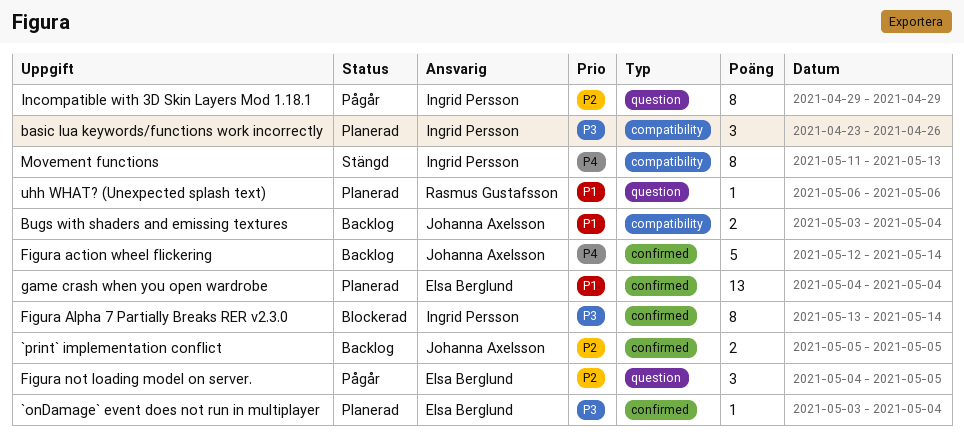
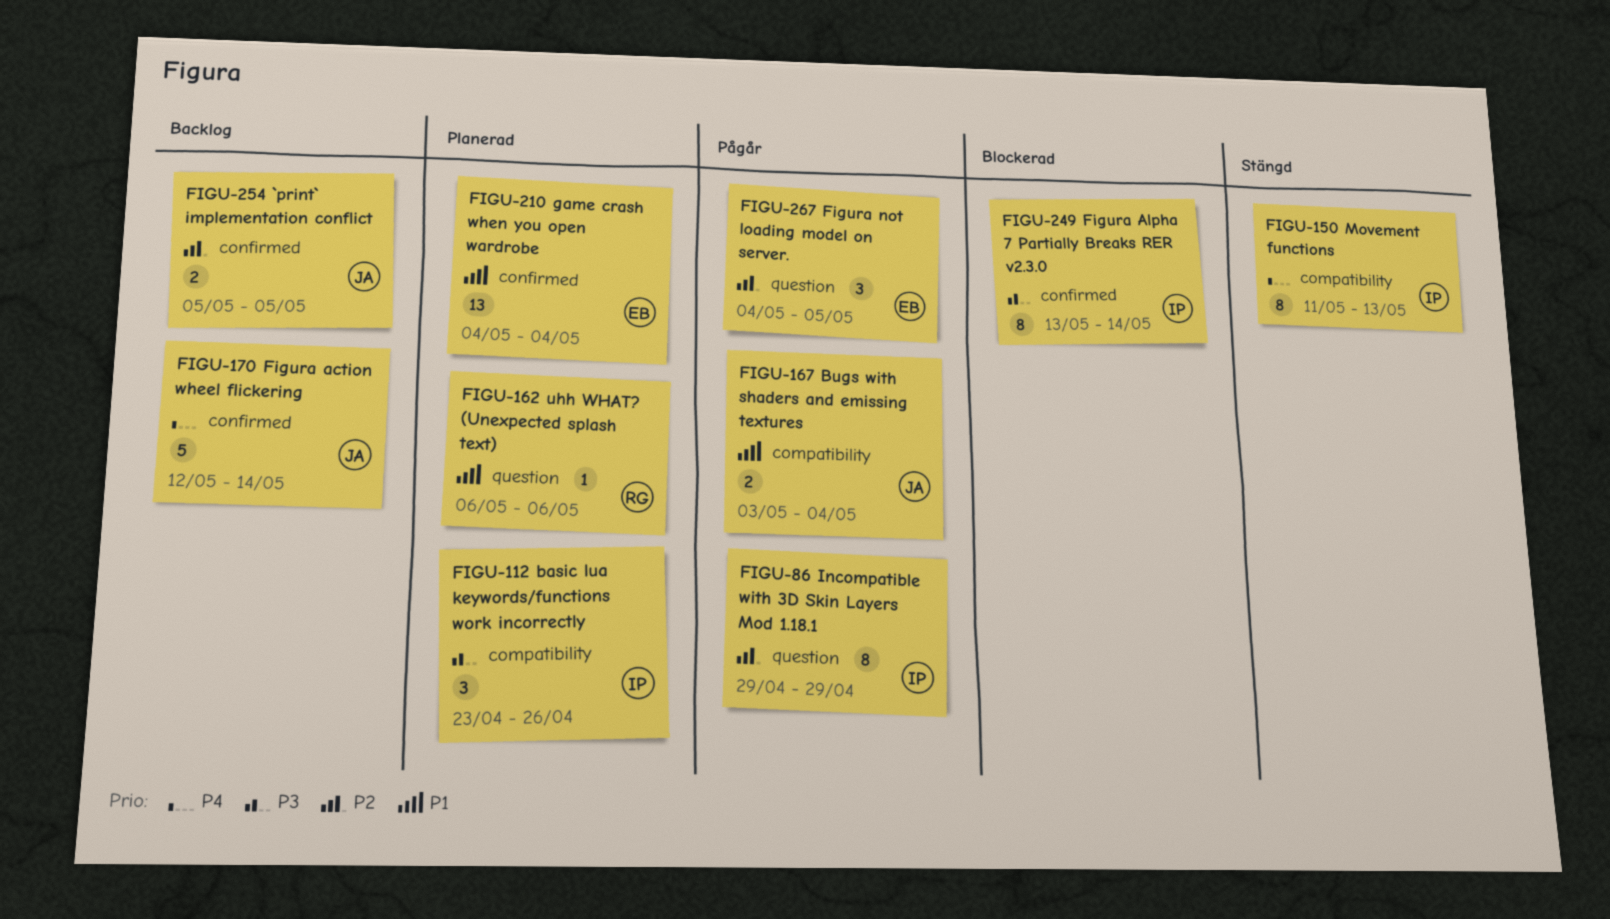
`onDamage` event does not run in multiplayer: present -> none
Bugs with shaders and emissing textures, status: Backlog -> Pågår

